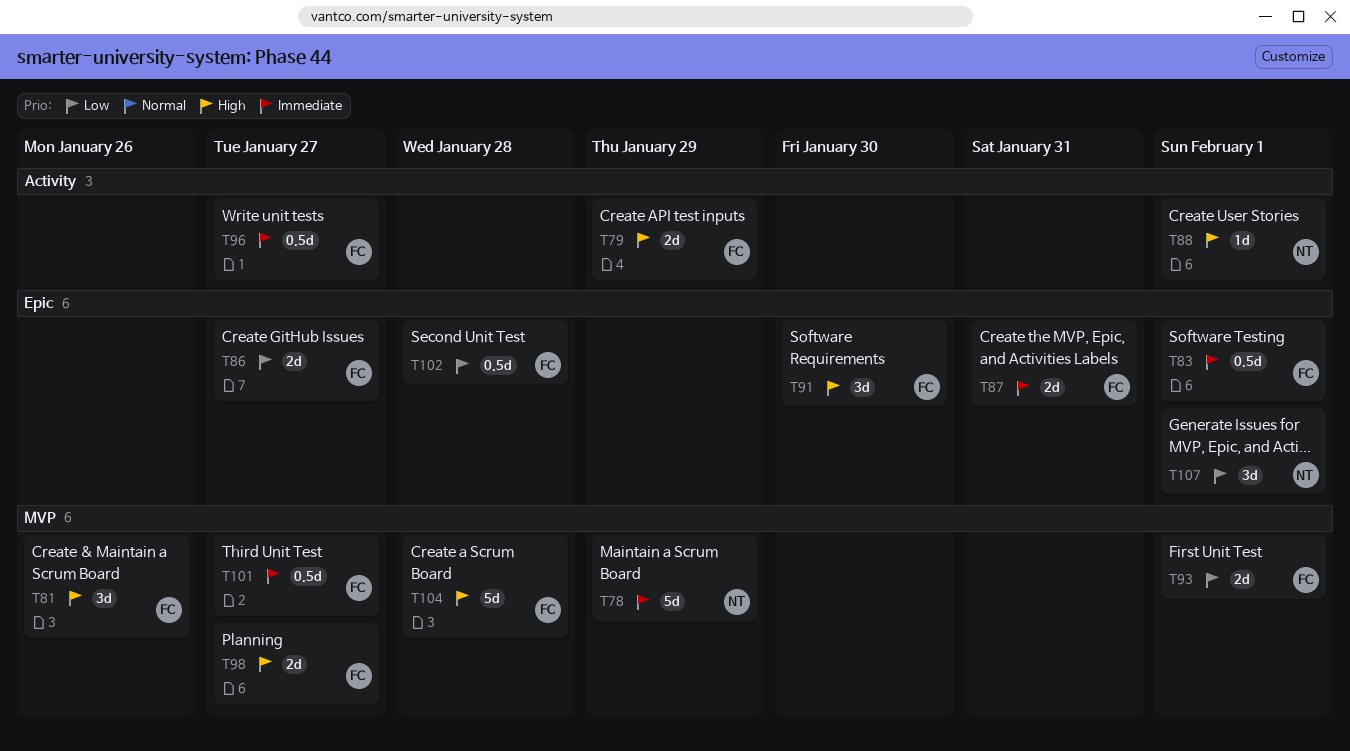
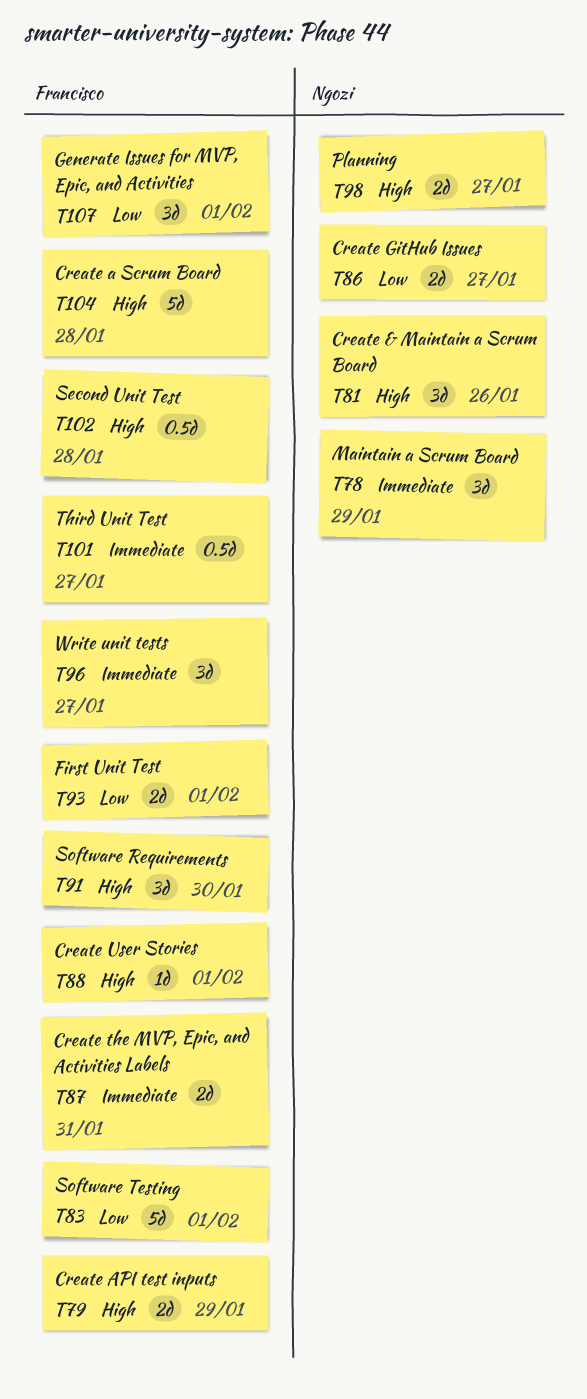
T78, estimate: 5d -> 3d
T81, owner: Francisco -> Ngozi
T83, priority: Immediate -> Low
T83, estimate: 0.5d -> 5d
T86, owner: Francisco -> Ngozi
T88, owner: Ngozi -> Francisco
T96, estimate: 0.5d -> 3d
T98, owner: Francisco -> Ngozi
T102, priority: Low -> High
T107, owner: Ngozi -> Francisco

